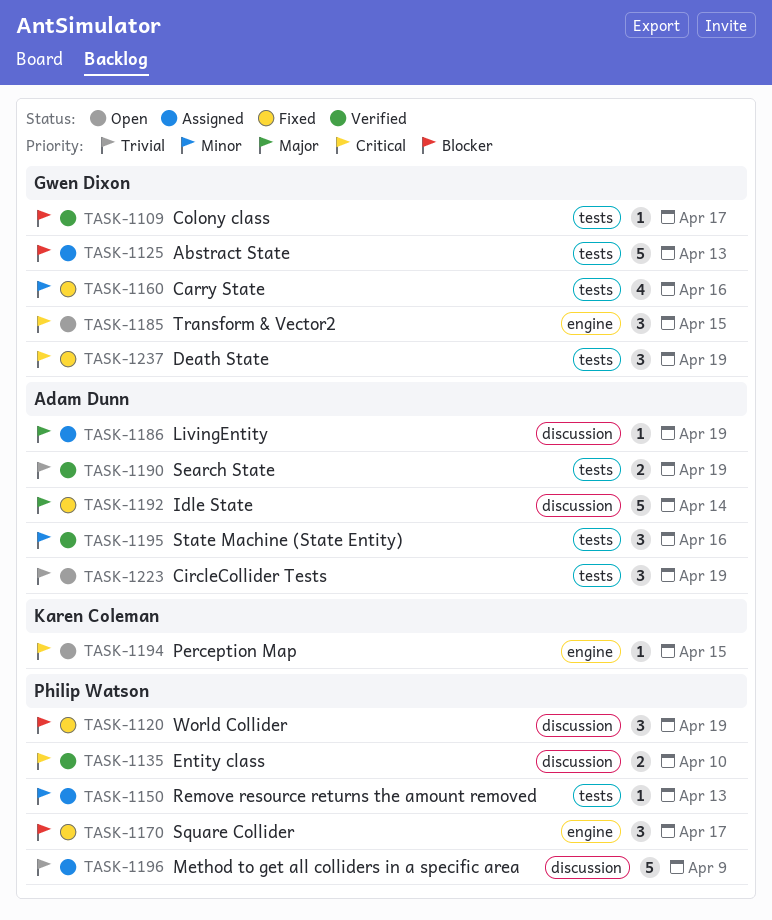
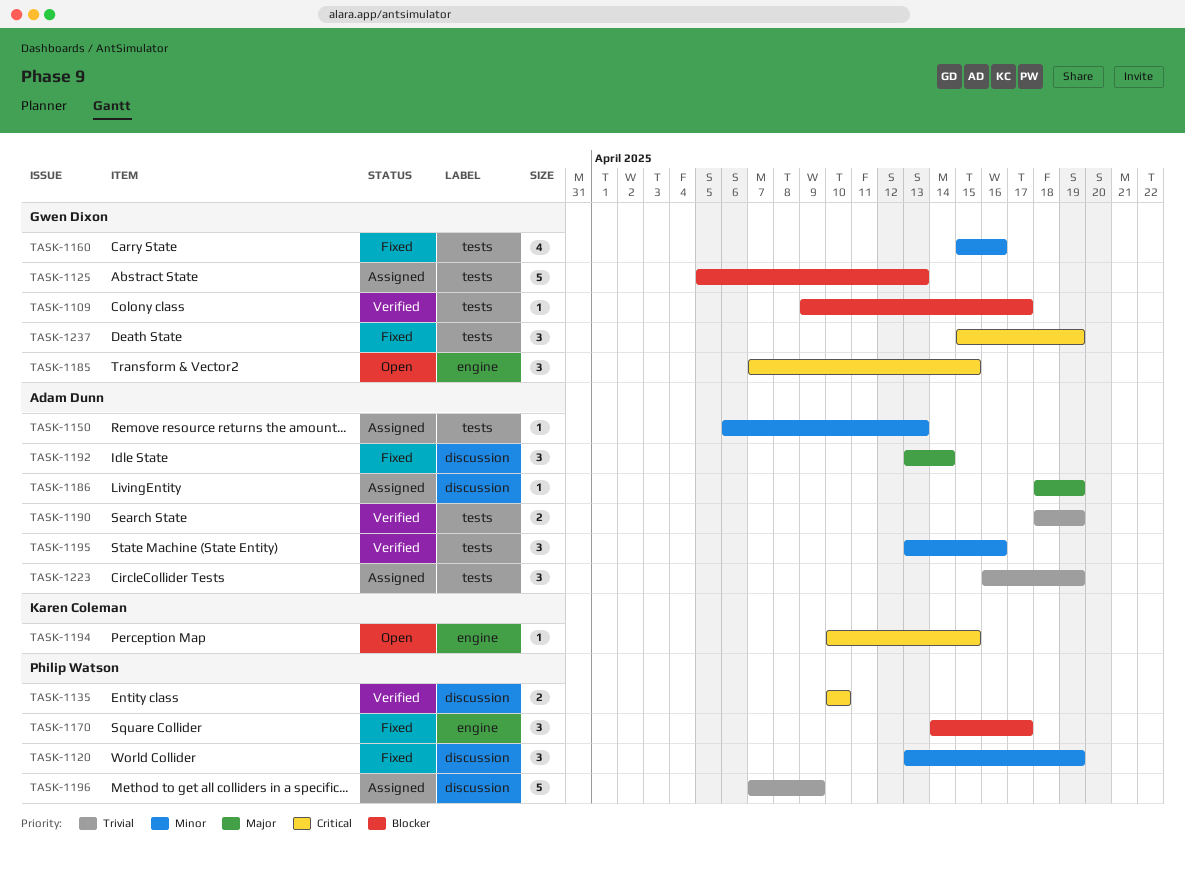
TASK-1120, priority: Blocker -> Minor
TASK-1150, owner: Philip Watson -> Adam Dunn
TASK-1192, estimate: 5 -> 3
TASK-1223, status: Open -> Assigned

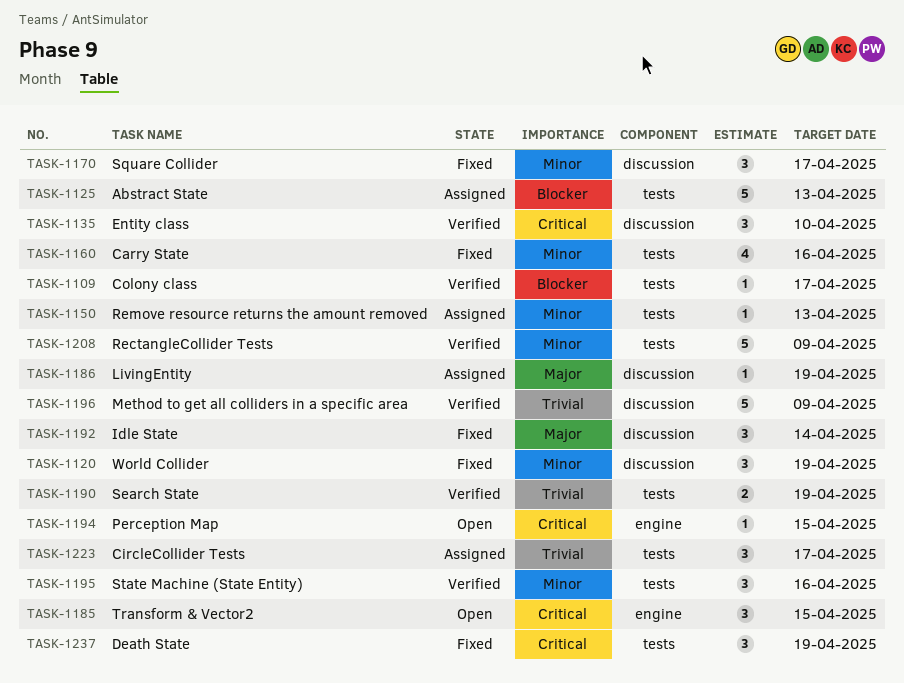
TASK-1135, estimate: 2 -> 3
TASK-1170, priority: Blocker -> Minor
TASK-1170, label: engine -> discussion
TASK-1196, status: Assigned -> Verified
TASK-1208: none -> present
TASK-1223, due: Apr 19 -> Apr 17

